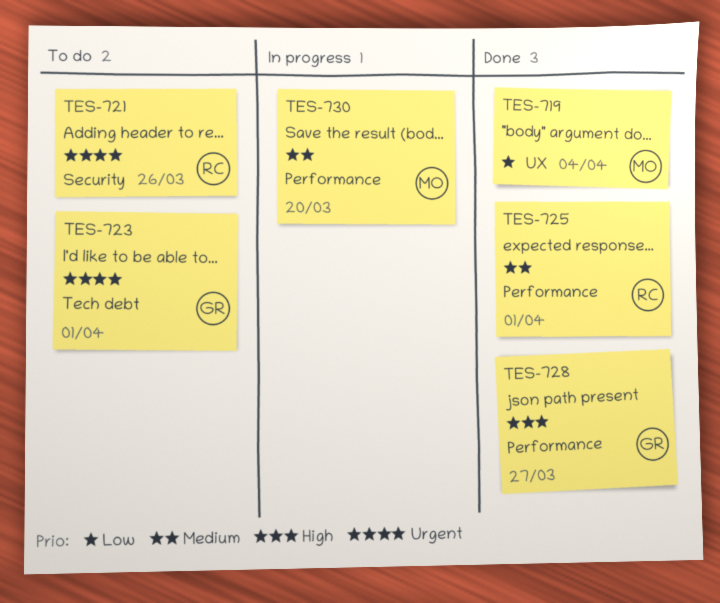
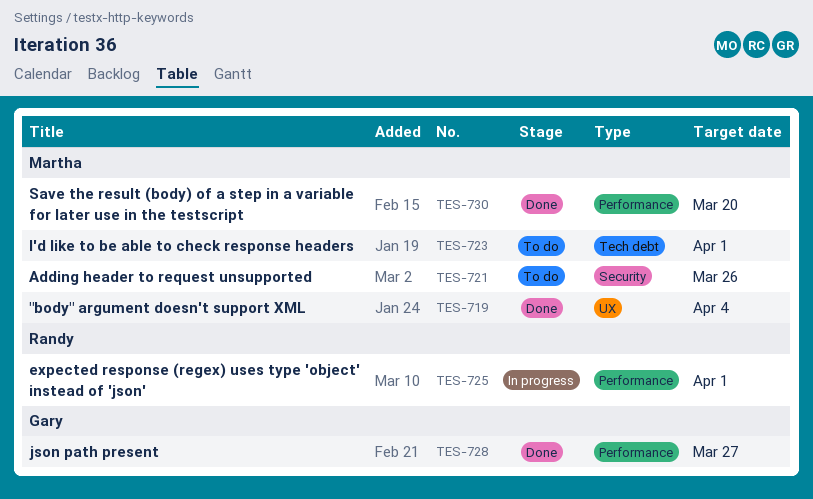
TES-721, owner: Randy -> Martha
TES-723, owner: Gary -> Martha
TES-725, status: Done -> In progress
TES-730, status: In progress -> Done

